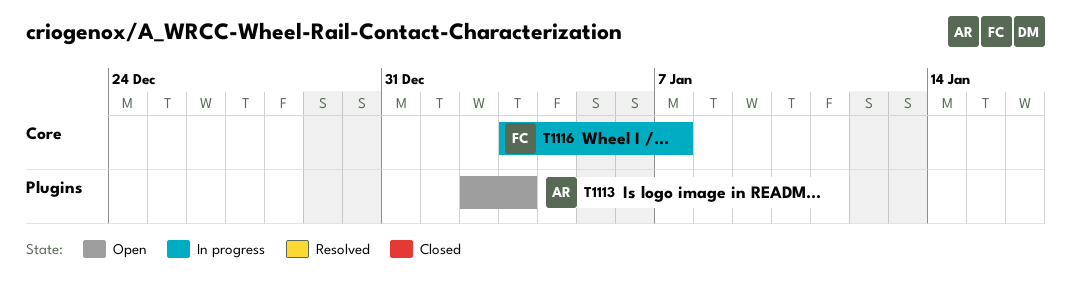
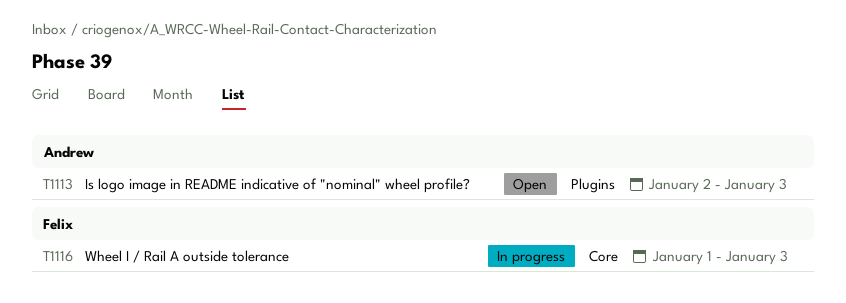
T1116, start: Jan 3 -> Jan 1
T1116, due: Jan 7 -> Jan 3

